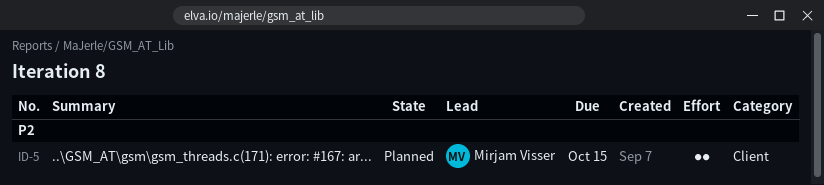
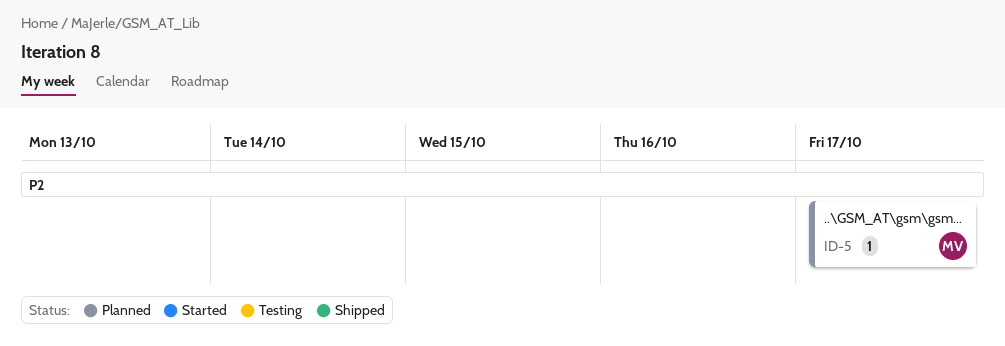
ID-5, estimate: 2 -> 1
ID-5, due: Oct 15 -> Oct 17

